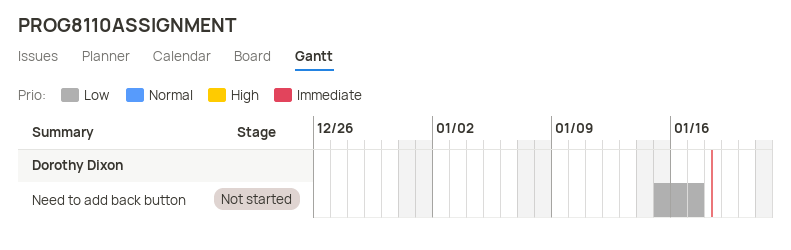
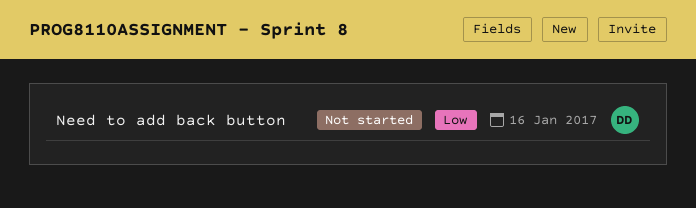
Need to add back button, due: Jan 17 -> Jan 16

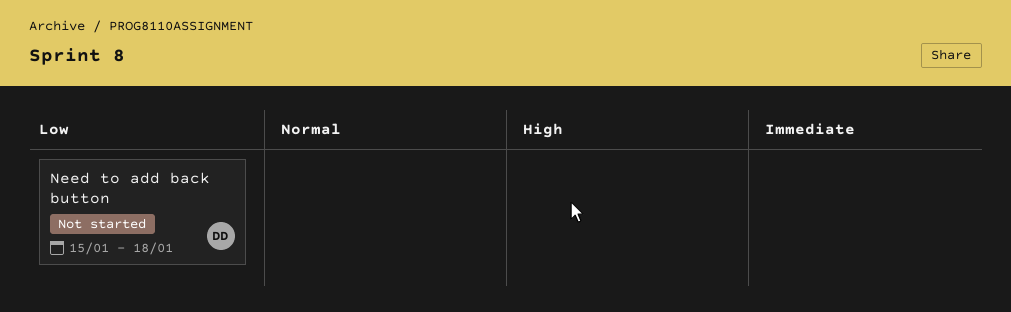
Need to add back button, due: Jan 16 -> Jan 18

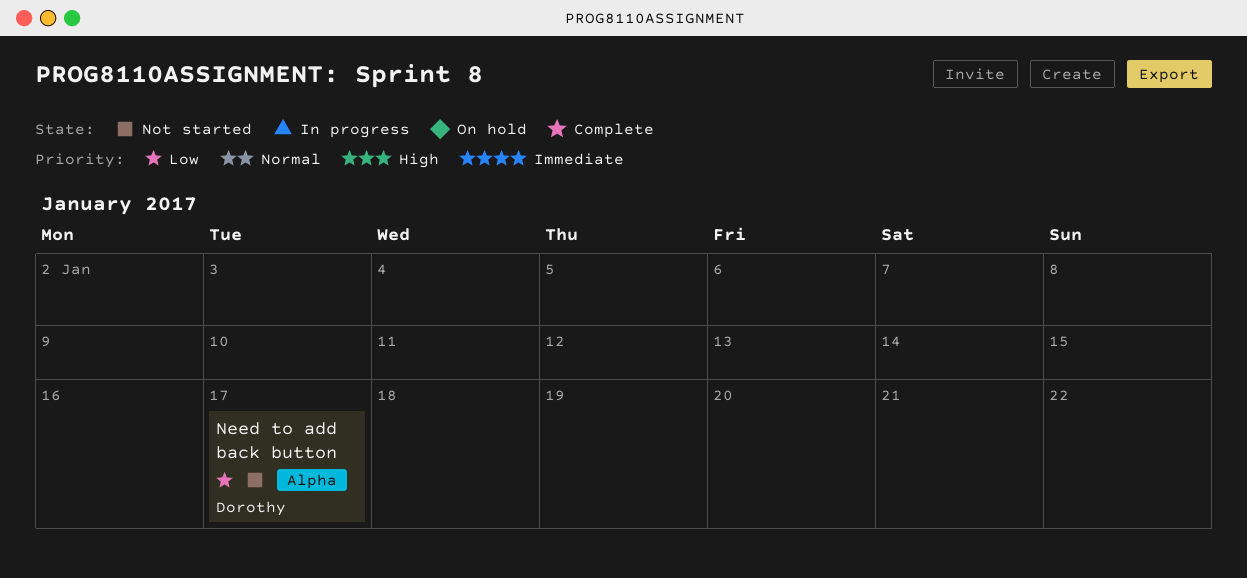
Need to add back button, due: Jan 18 -> Jan 17

